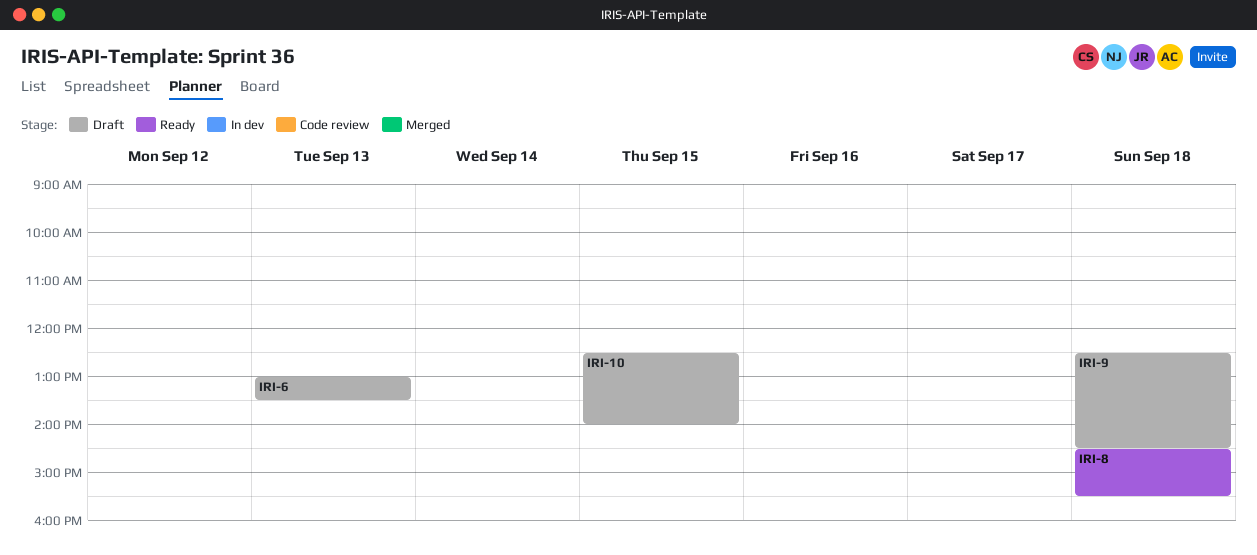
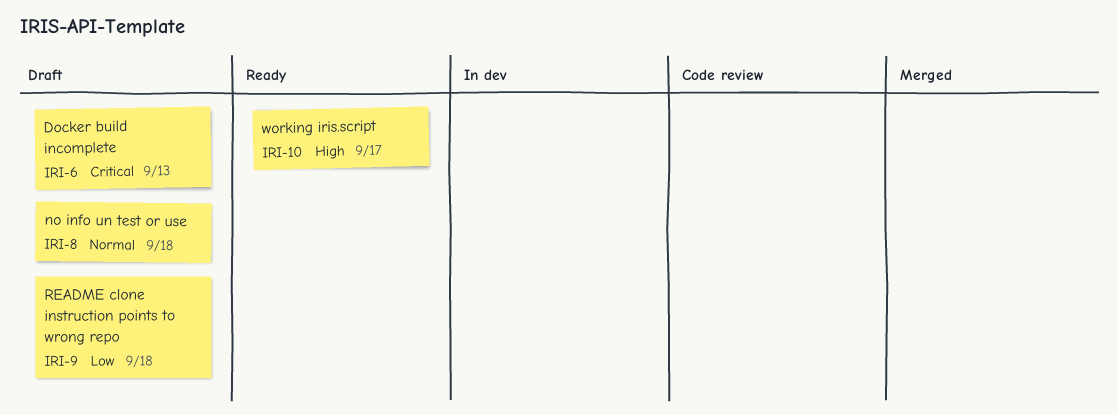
IRI-8, status: Ready -> Draft
IRI-10, status: Draft -> Ready
IRI-10, day: Sep 15 -> Sep 17

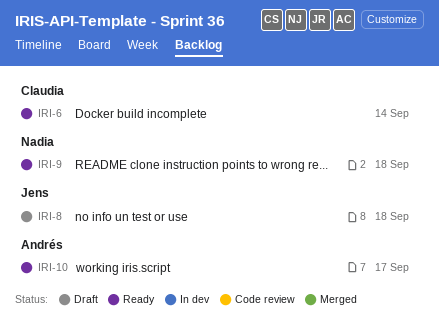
IRI-6, status: Draft -> Ready
IRI-6, day: Sep 13 -> Sep 14
IRI-9, status: Draft -> Ready

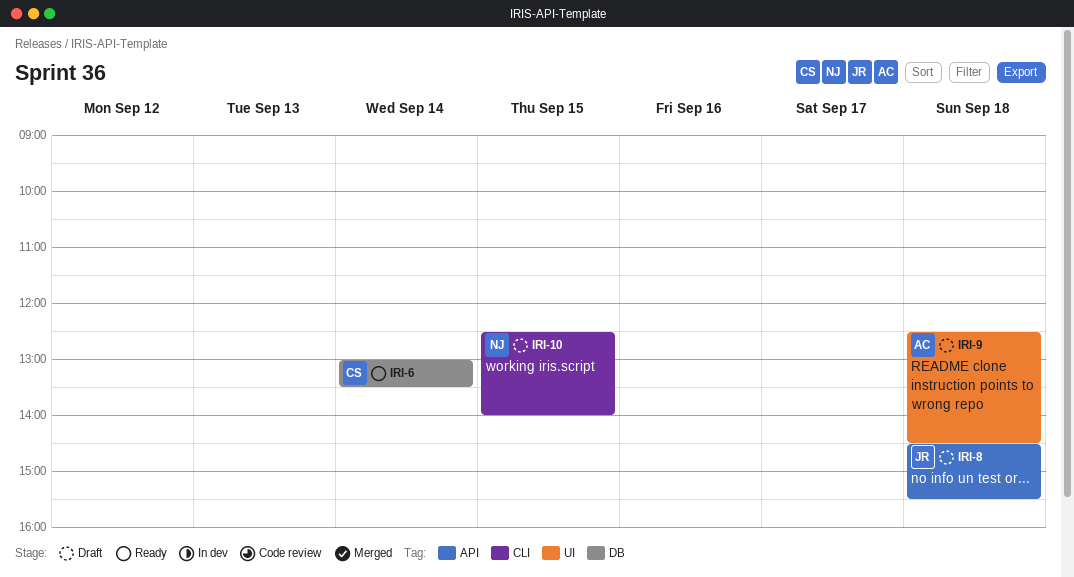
IRI-9, status: Ready -> Draft
IRI-9, owner: Nadia -> Andrés
IRI-10, status: Ready -> Draft
IRI-10, owner: Andrés -> Nadia
IRI-10, day: Sep 17 -> Sep 15

